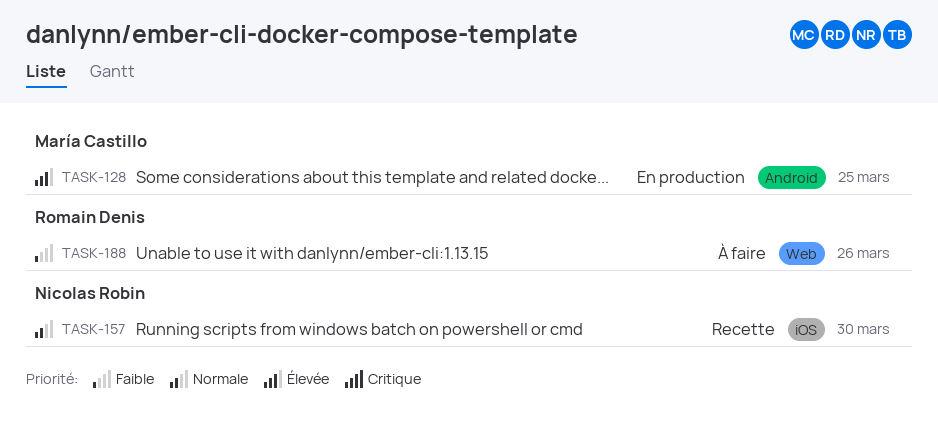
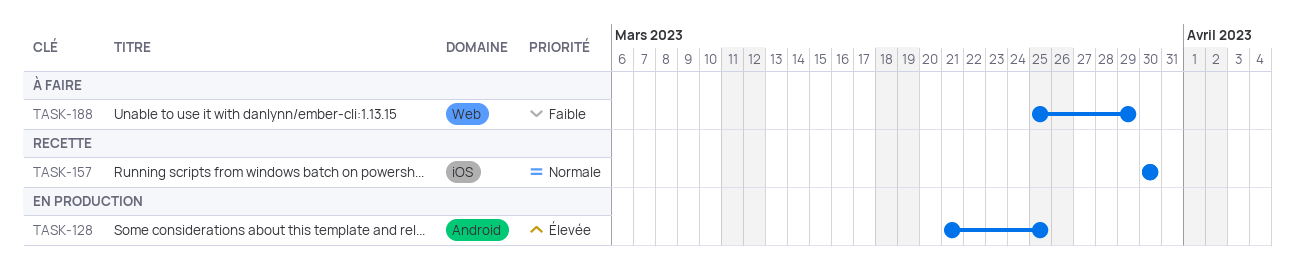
TASK-188, due: Mar 26 -> Mar 29

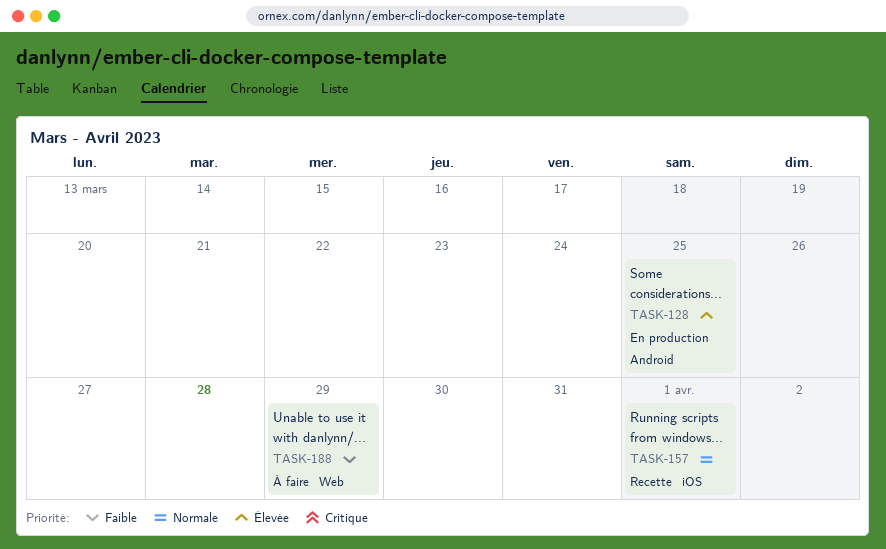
TASK-157, due: Mar 30 -> Apr 1

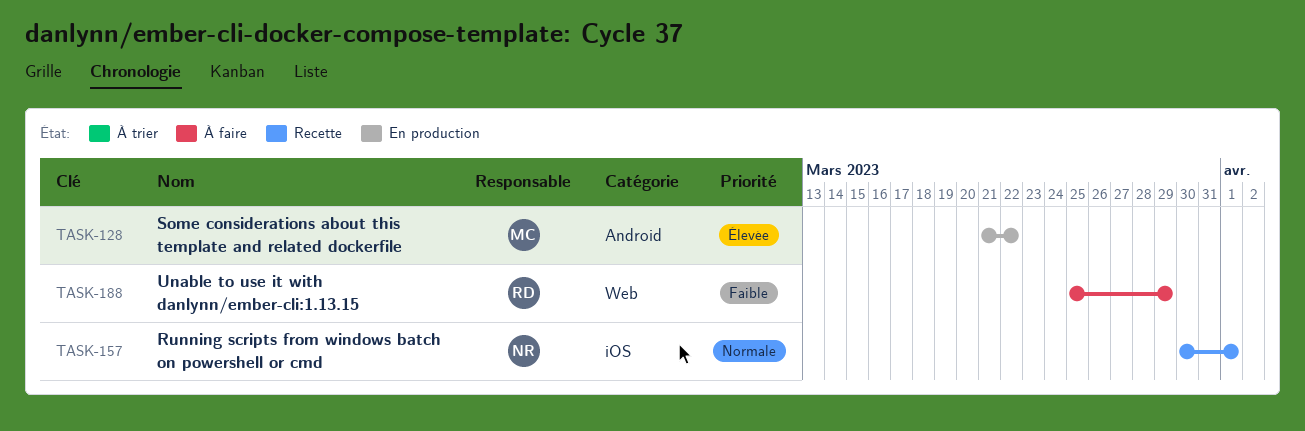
TASK-128, due: Mar 25 -> Mar 22

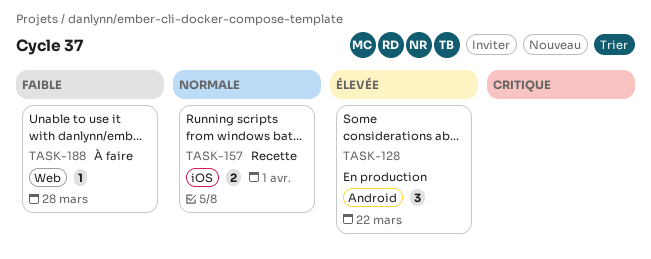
TASK-188, due: Mar 29 -> Mar 28

